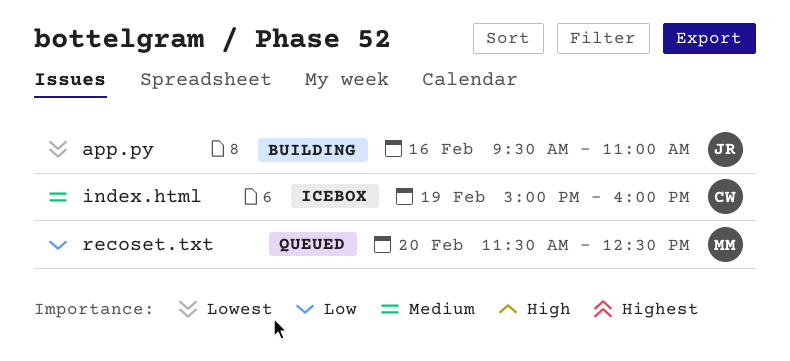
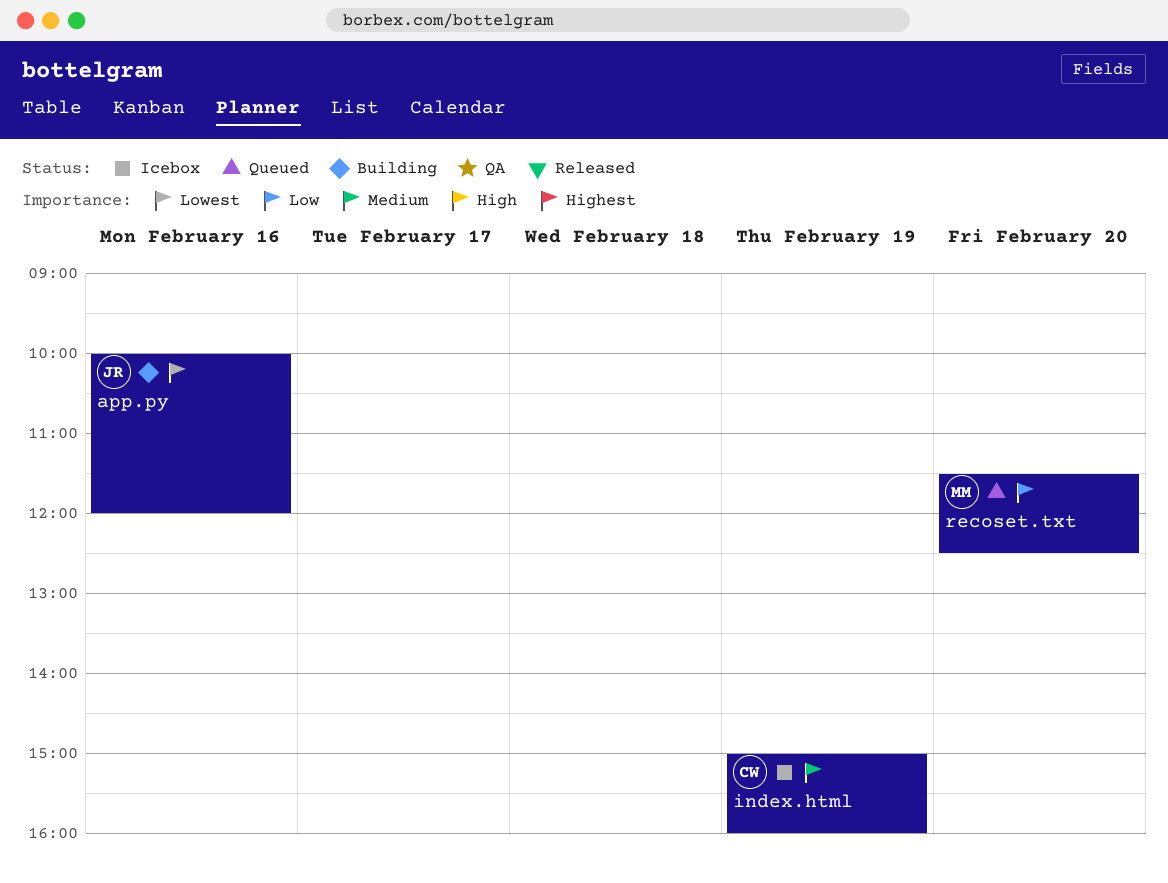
app.py, begins: 09:30 -> 10:00
app.py, ends: 11:00 -> 12:00

